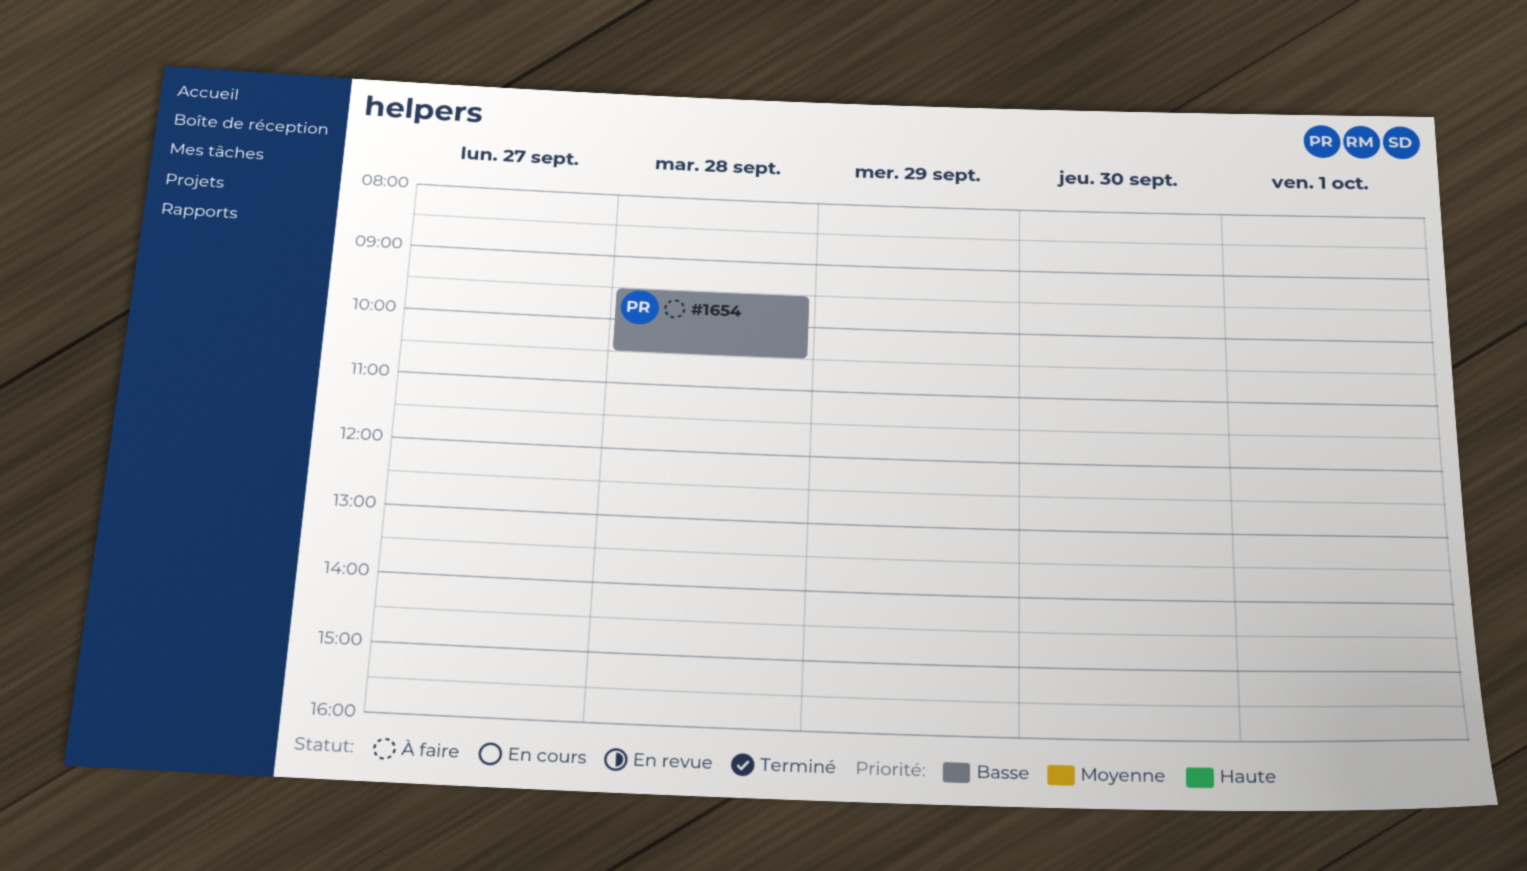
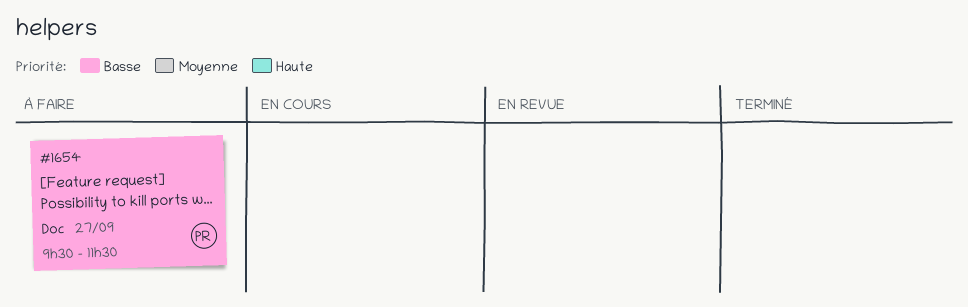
#1654, day: Sep 28 -> Sep 27
#1654, ends: 10:30 -> 11:30

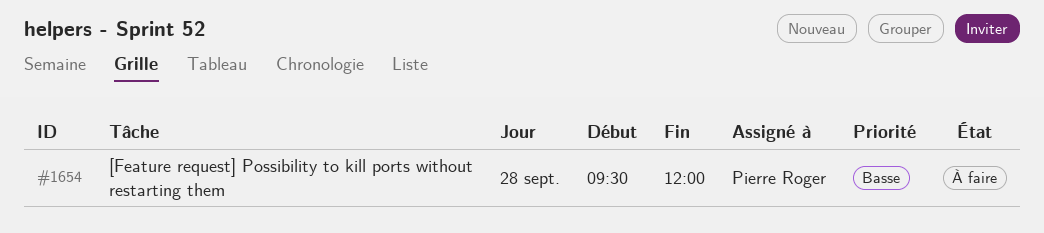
#1654, day: Sep 27 -> Sep 28
#1654, ends: 11:30 -> 12:00

